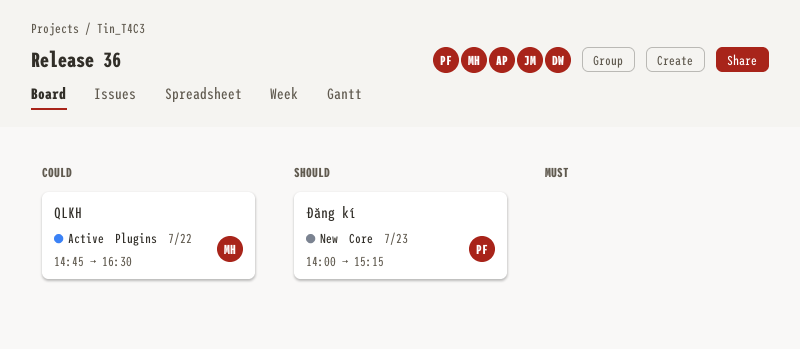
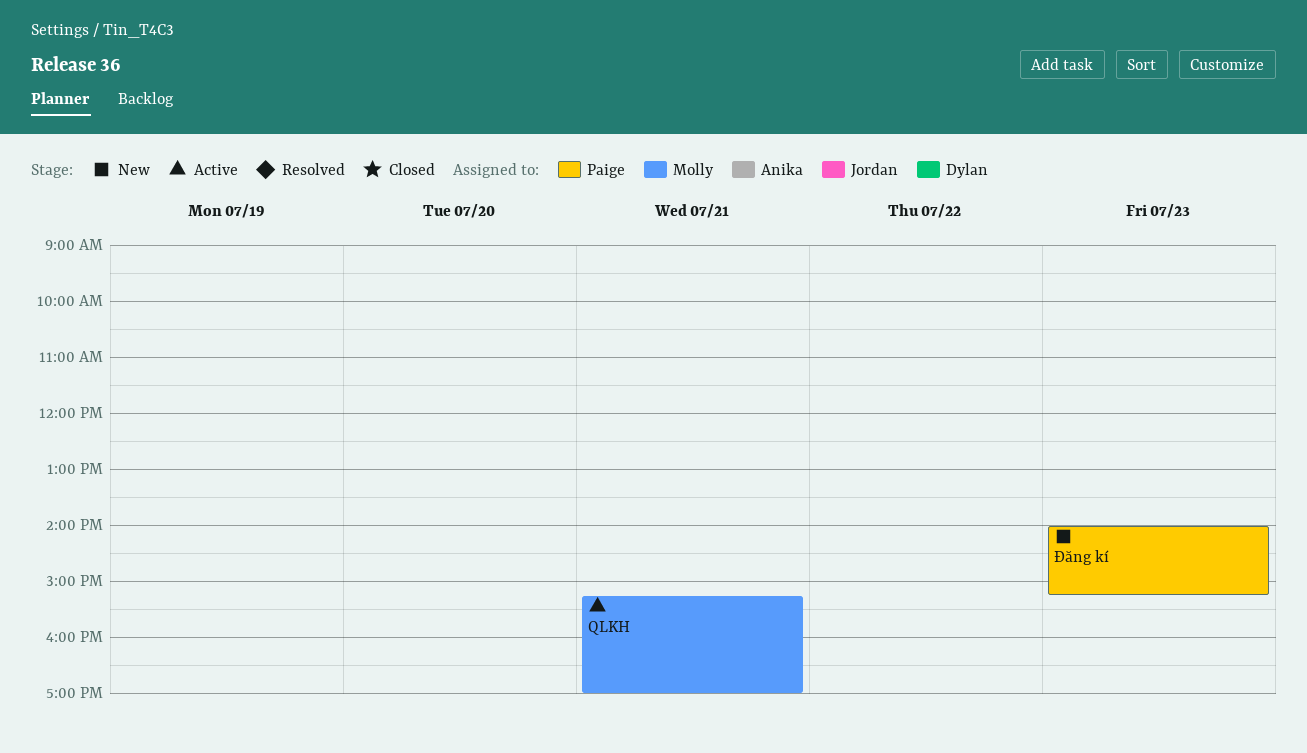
QLKH, day: Jul 22 -> Jul 21
QLKH, begins: 14:45 -> 15:15
QLKH, ends: 16:30 -> 17:00

